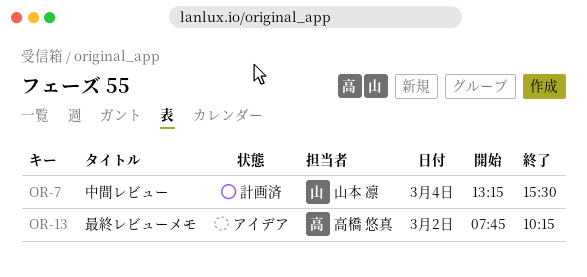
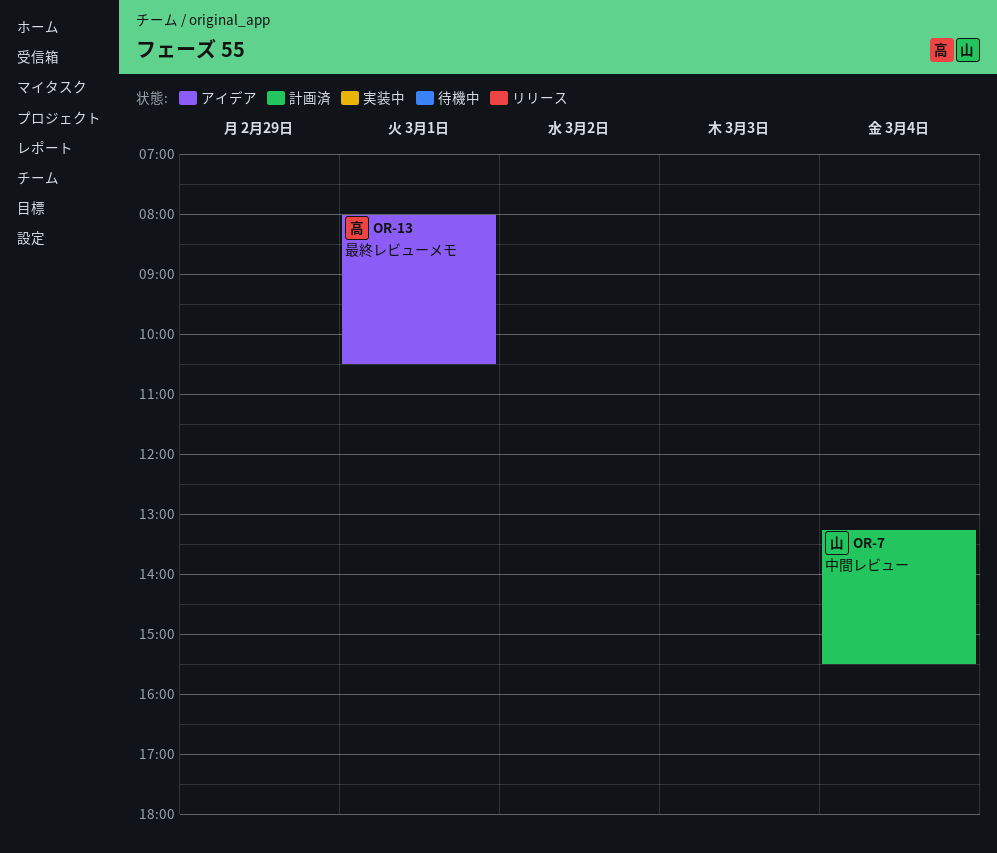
OR-13, day: Mar 2 -> Mar 1
OR-13, begins: 07:45 -> 08:00
OR-13, ends: 10:15 -> 10:30

